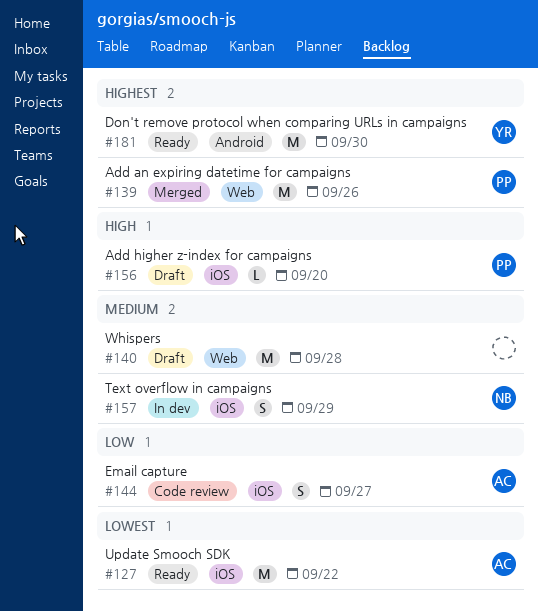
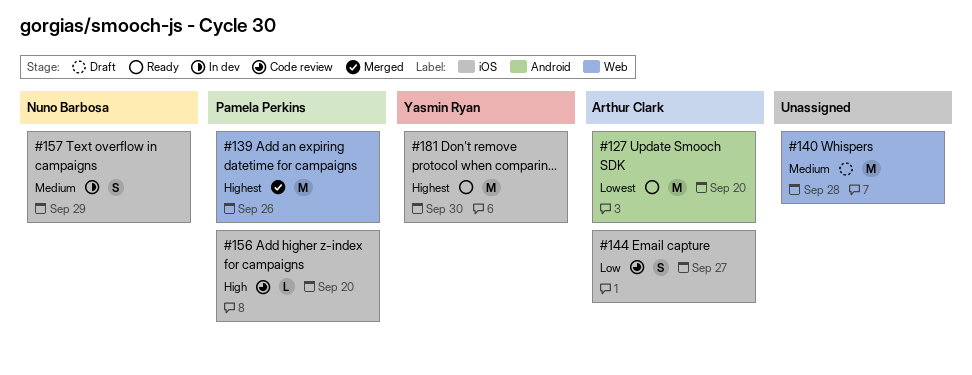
#127, label: iOS -> Android
#127, due: Sep 22 -> Sep 20
#156, status: Draft -> Code review
#181, label: Android -> iOS

